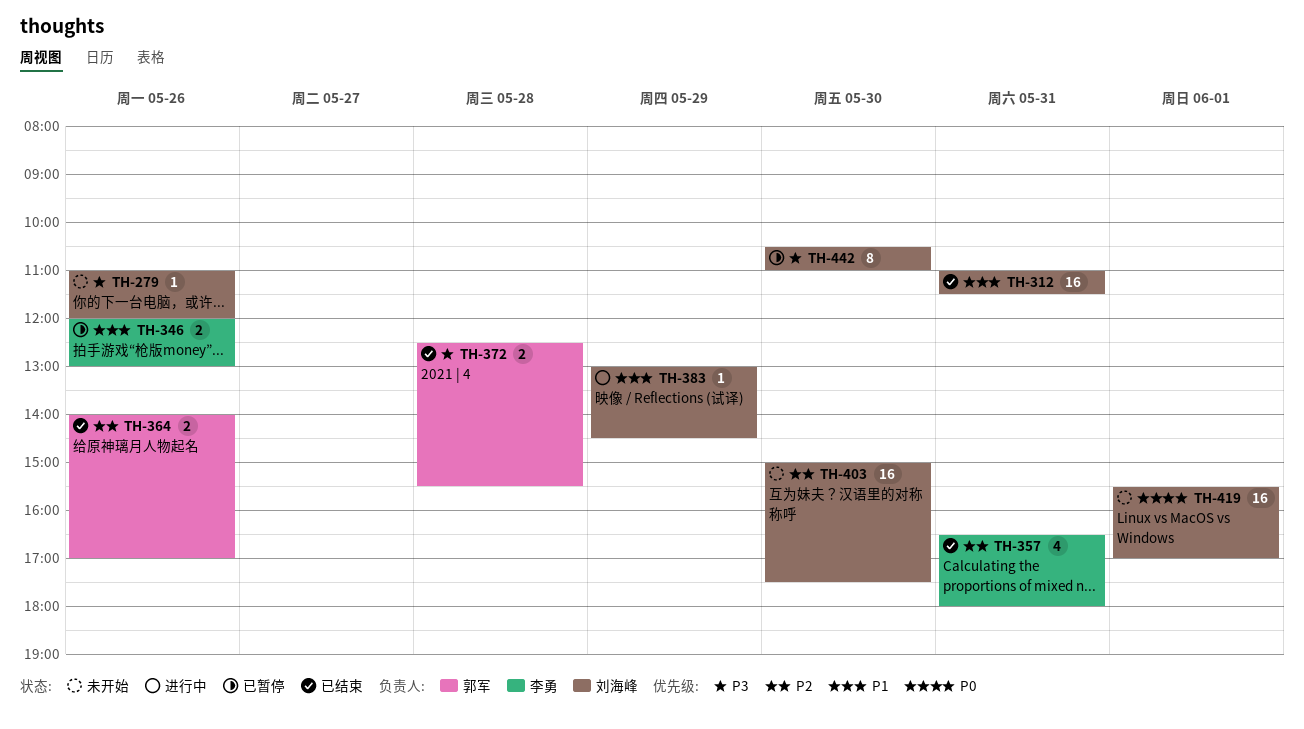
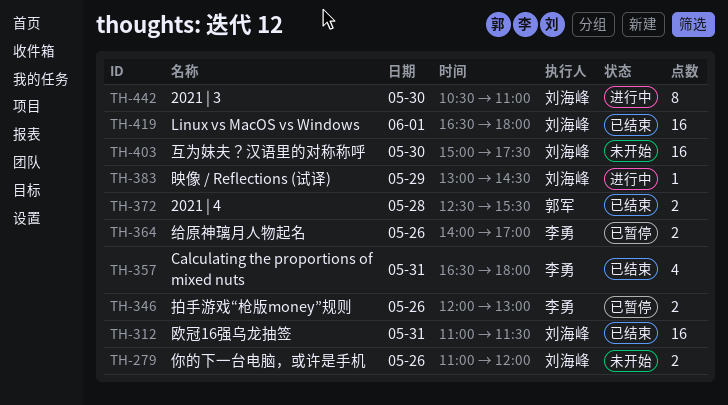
TH-279, estimate: 1 -> 2
TH-364, status: 已结束 -> 已暂停
TH-364, owner: 郭军 -> 李勇
TH-419, status: 未开始 -> 已结束
TH-419, begins: 15:30 -> 16:30
TH-419, ends: 17:00 -> 18:00
TH-442, status: 已暂停 -> 进行中

